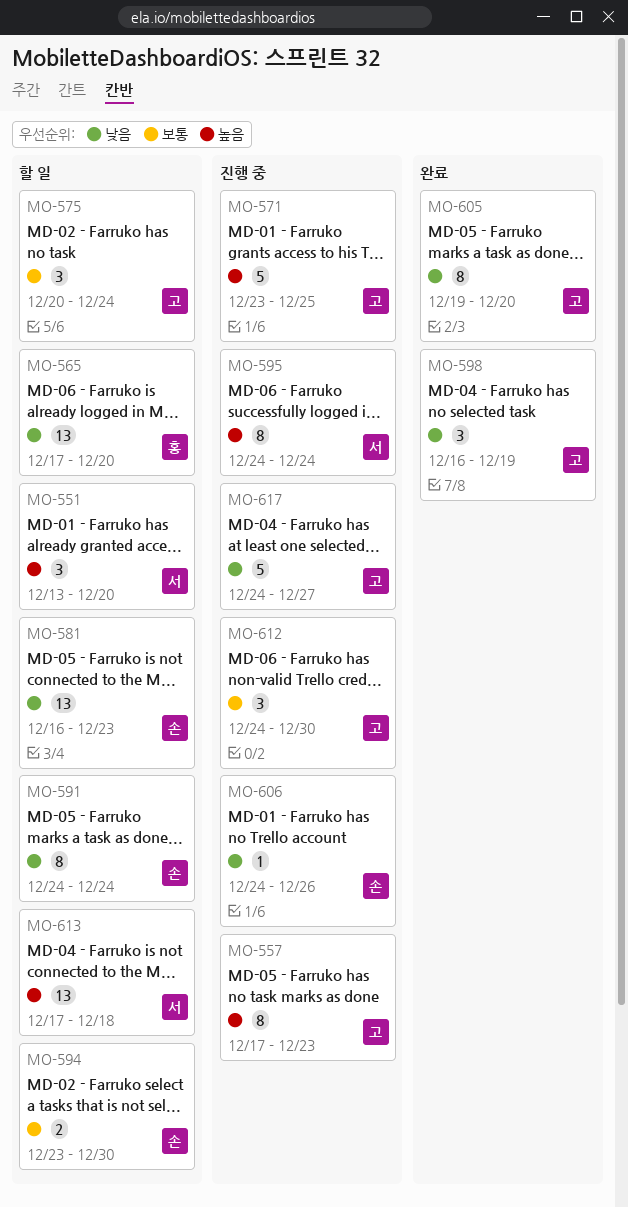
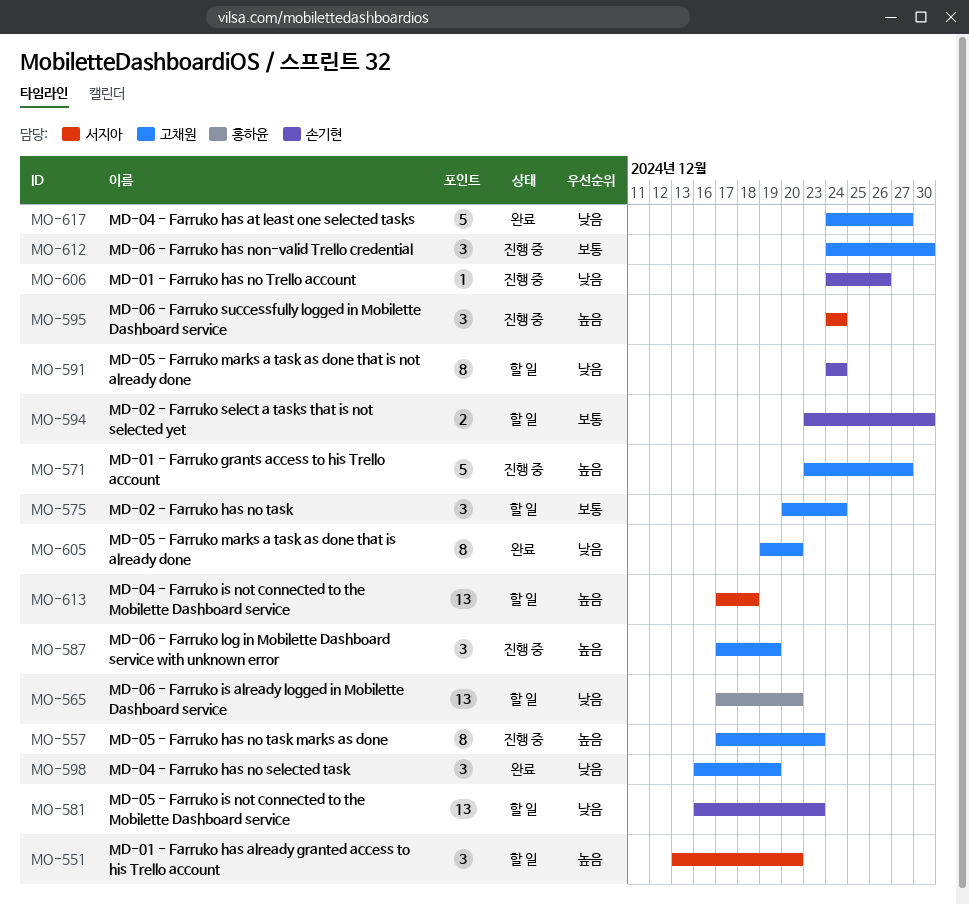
MO-571, due: Dec 25 -> Dec 27
MO-587: none -> present
MO-595, estimate: 8 -> 3
MO-617, status: 진행 중 -> 완료

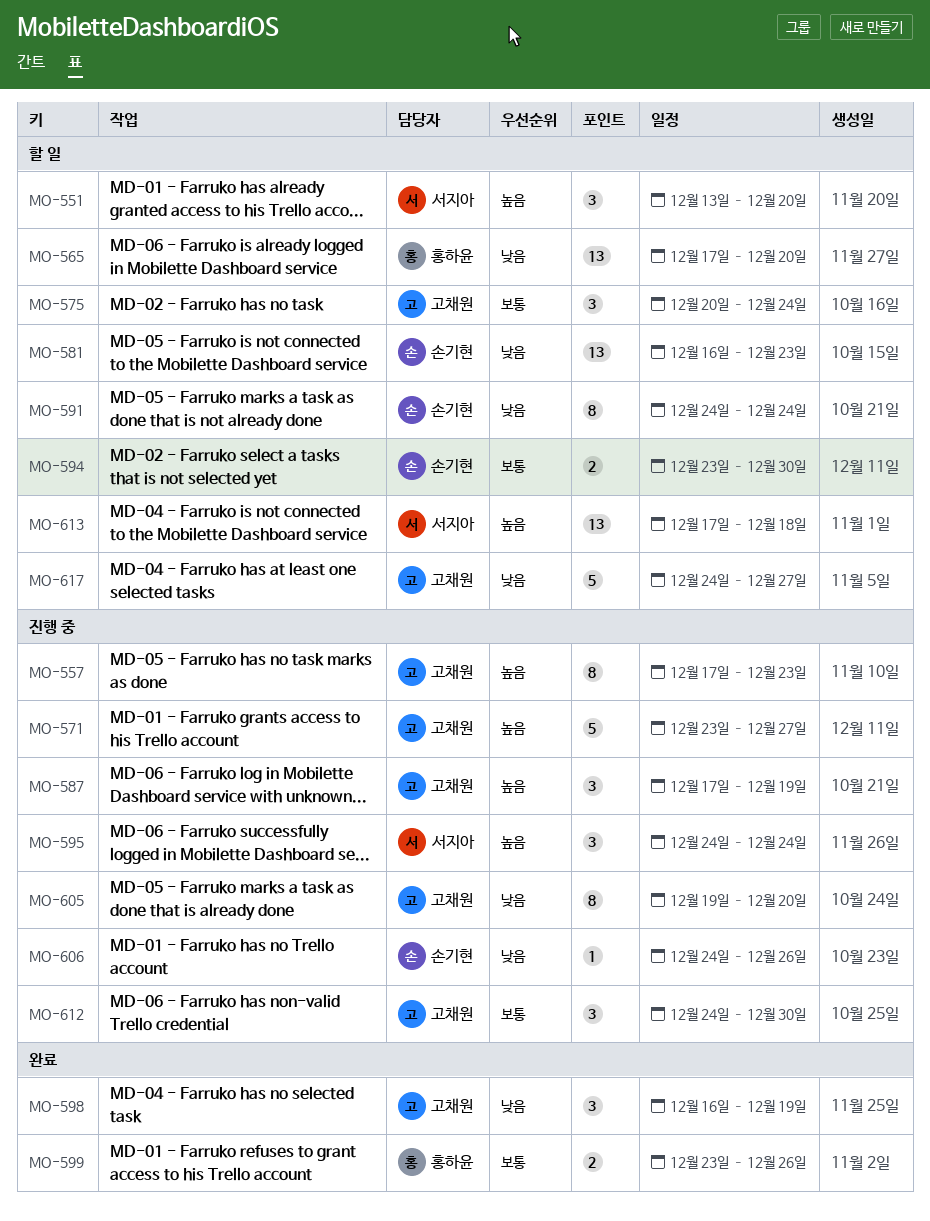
MO-599: none -> present
MO-605, status: 완료 -> 진행 중
MO-617, status: 완료 -> 할 일

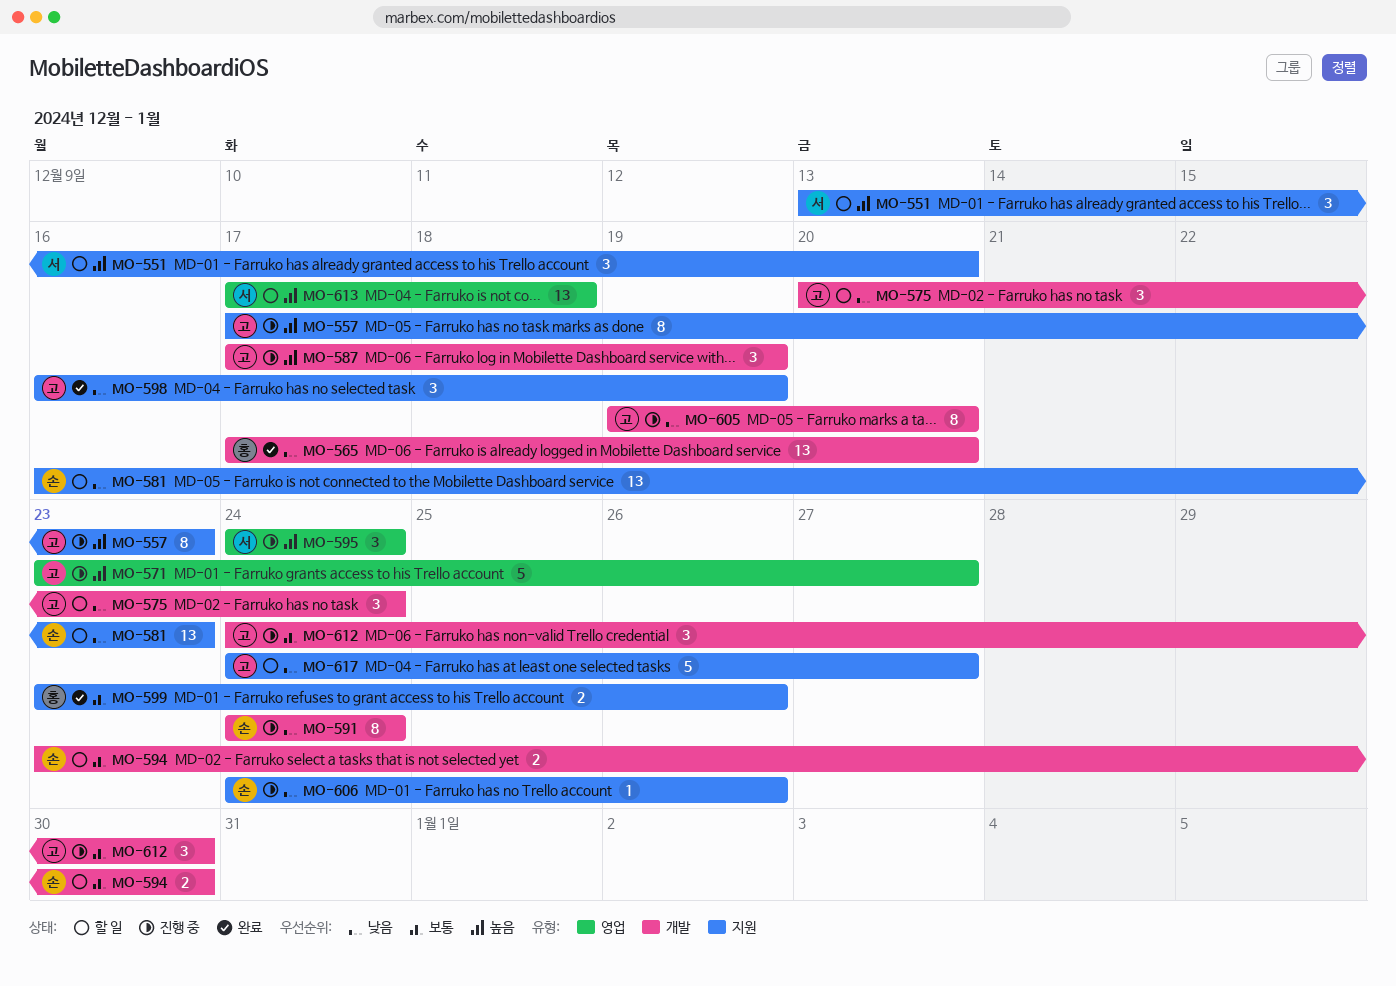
MO-565, status: 할 일 -> 완료
MO-575, priority: 보통 -> 낮음
MO-591, status: 할 일 -> 진행 중

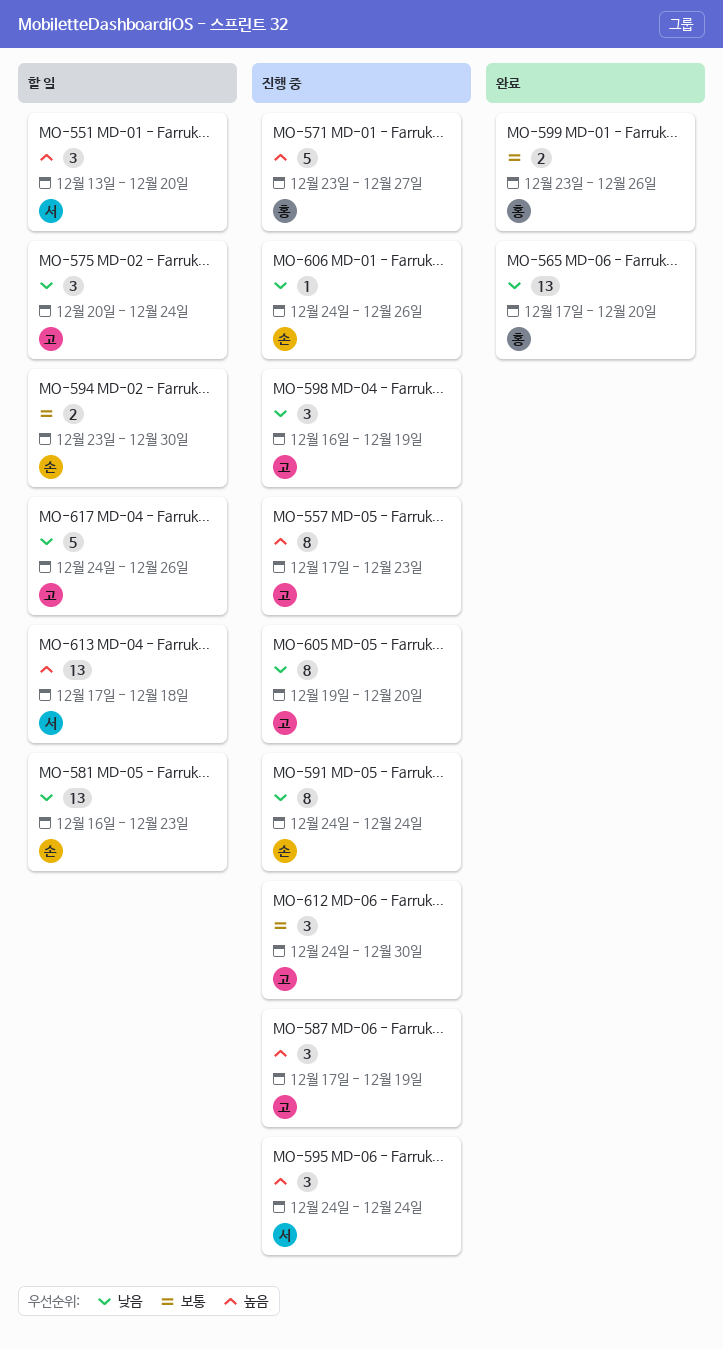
MO-571, owner: 고 -> 홍
MO-598, status: 완료 -> 진행 중
MO-617, due: Dec 27 -> Dec 26

